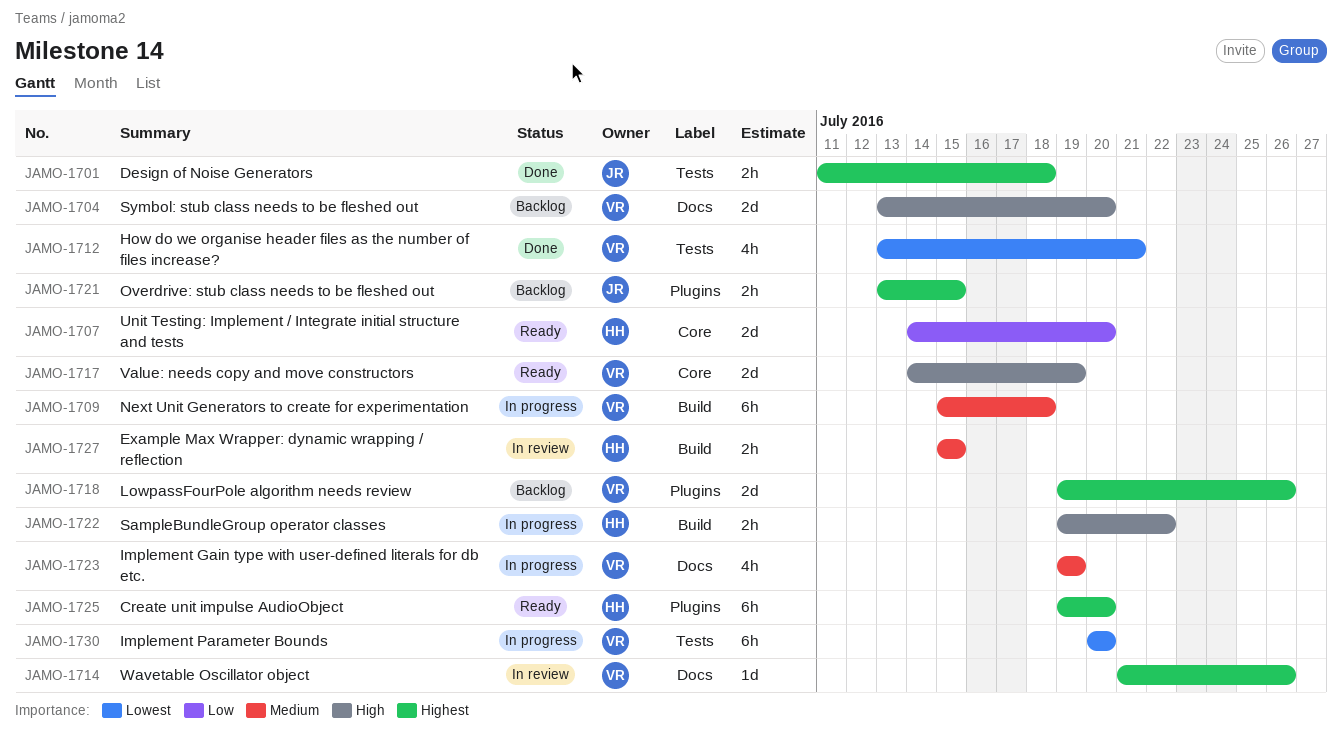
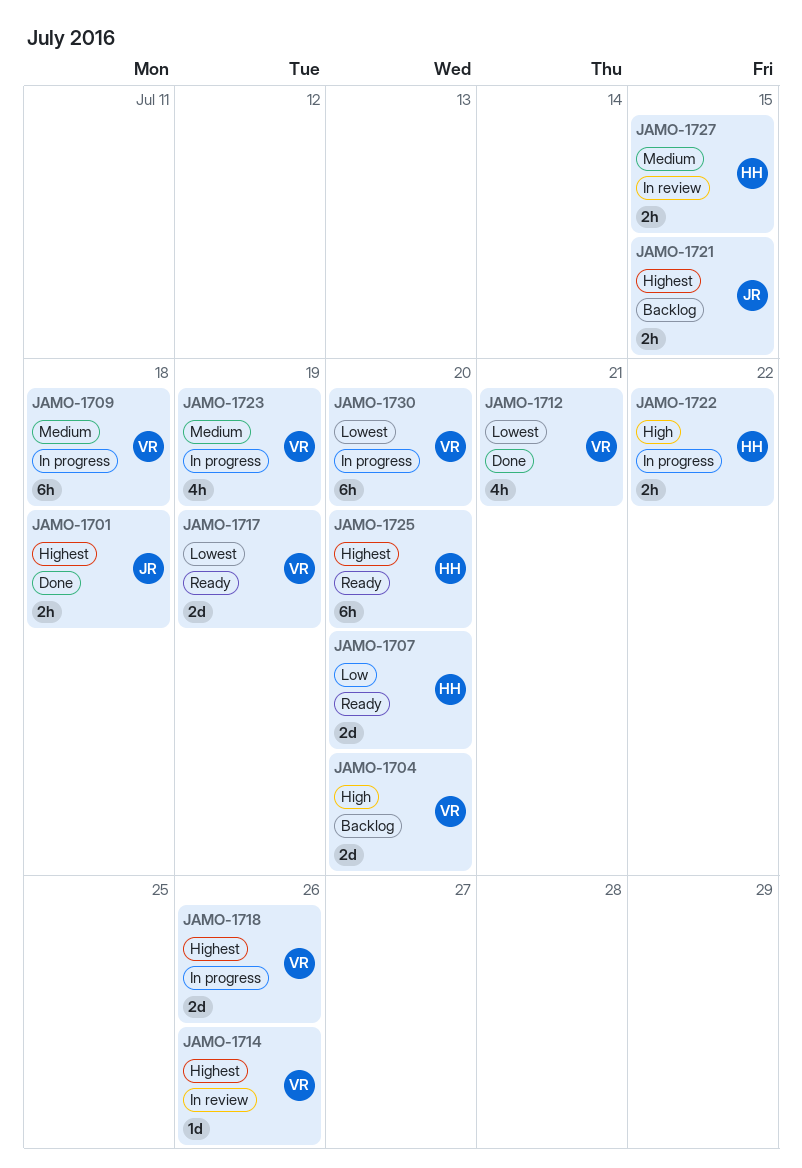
JAMO-1717, priority: High -> Lowest
JAMO-1718, status: Backlog -> In progress

